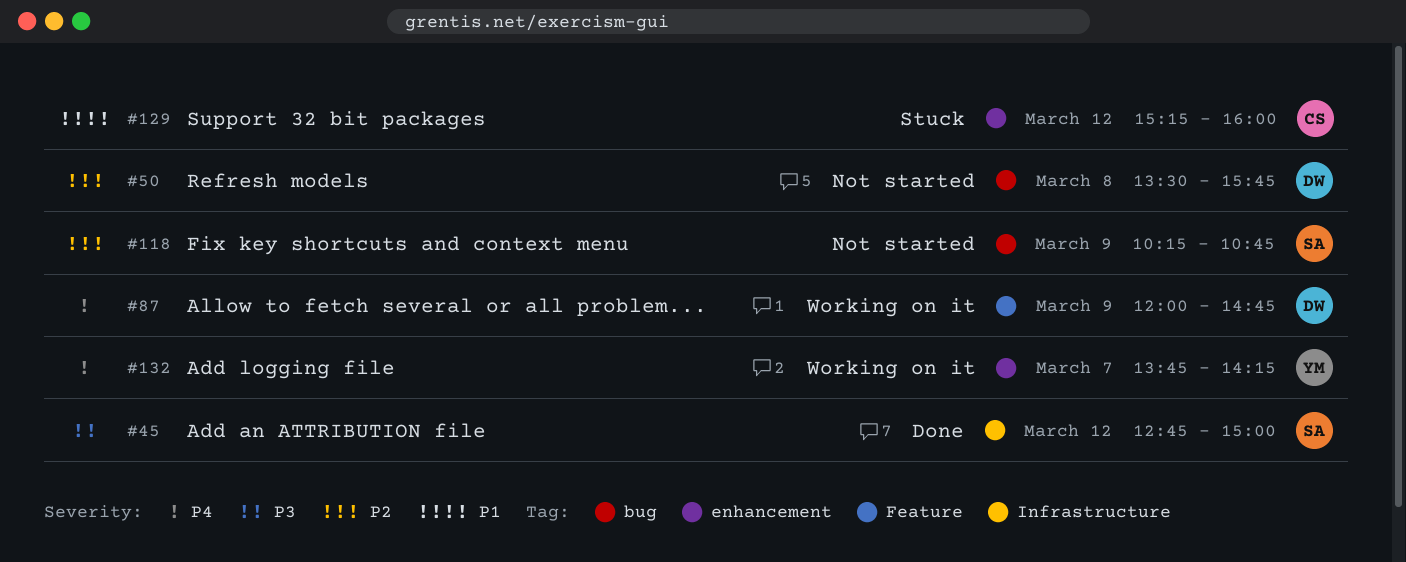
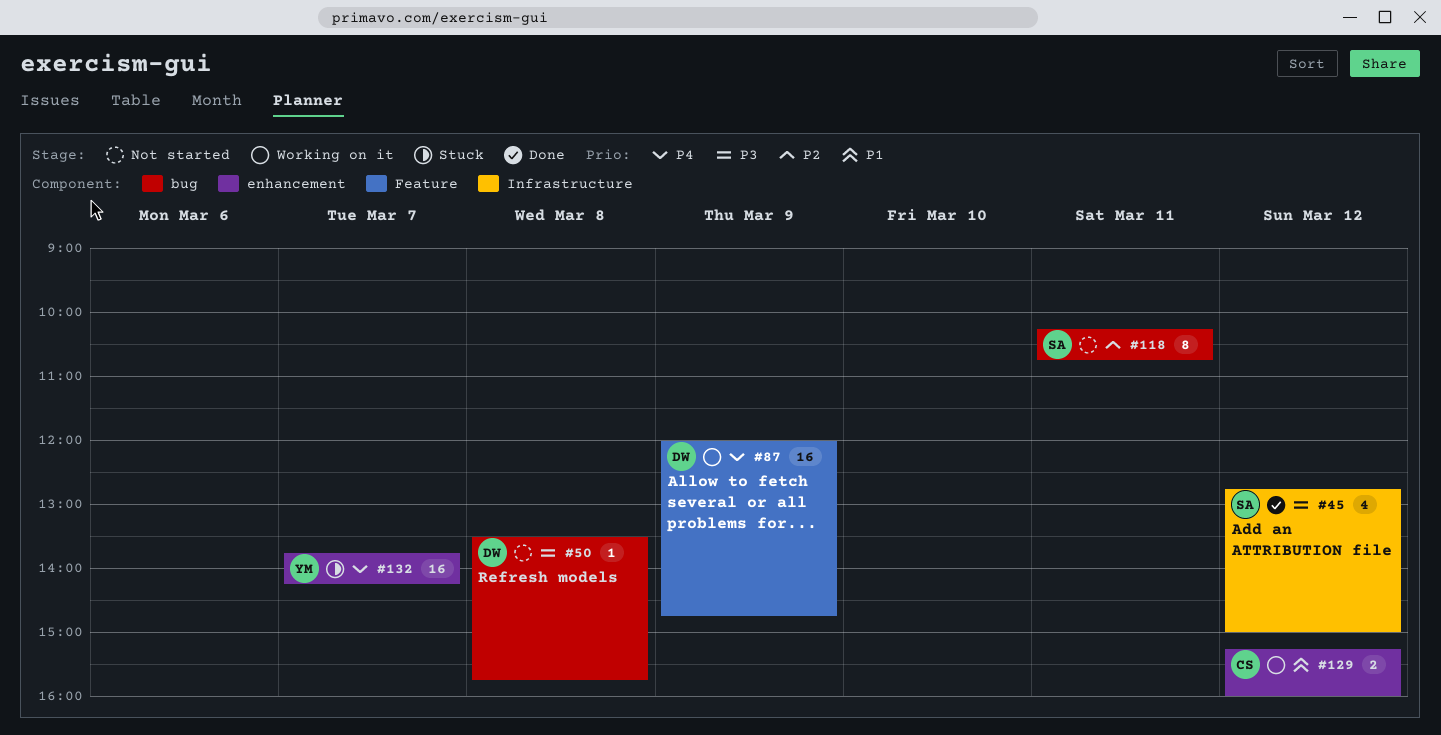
#50, priority: P2 -> P3
#118, day: Mar 9 -> Mar 11
#129, status: Stuck -> Working on it
#132, status: Working on it -> Stuck

